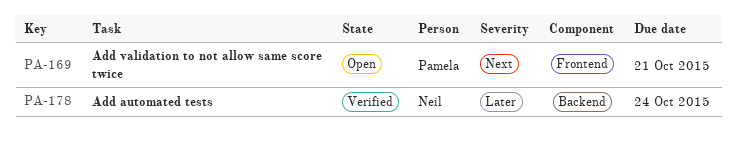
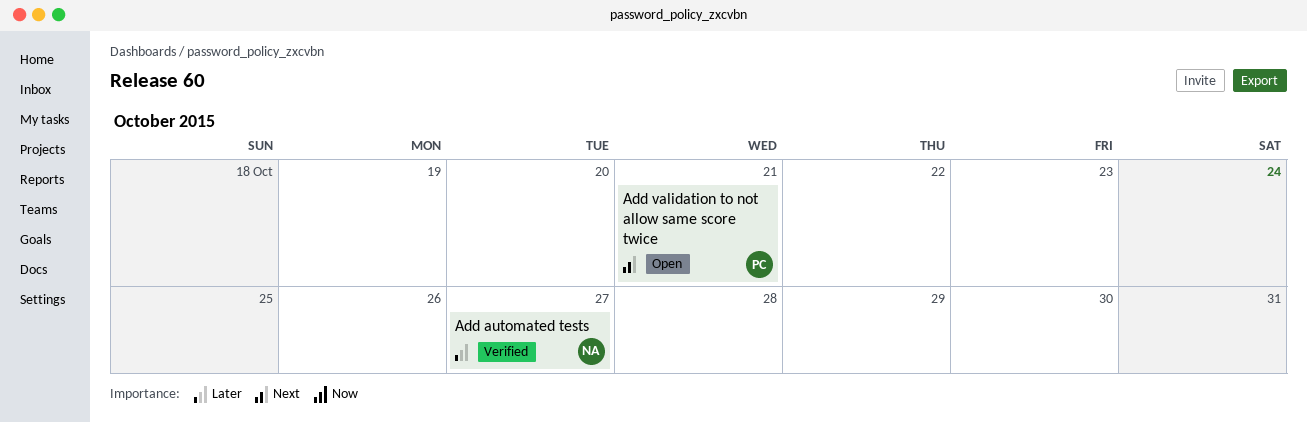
Add automated tests, due: Oct 24 -> Oct 27

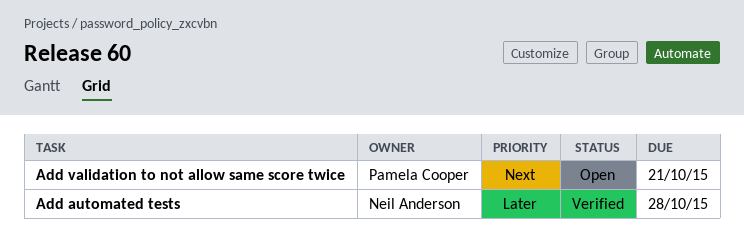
Add automated tests, due: Oct 27 -> Oct 28

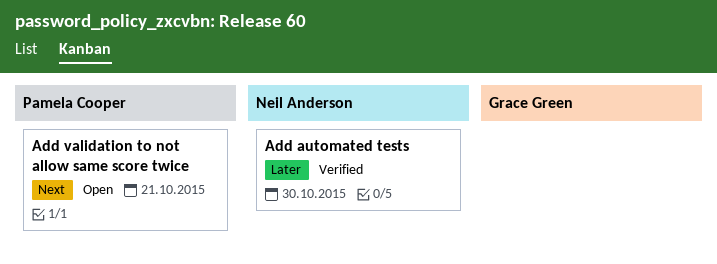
Add automated tests, due: Oct 28 -> Oct 30

